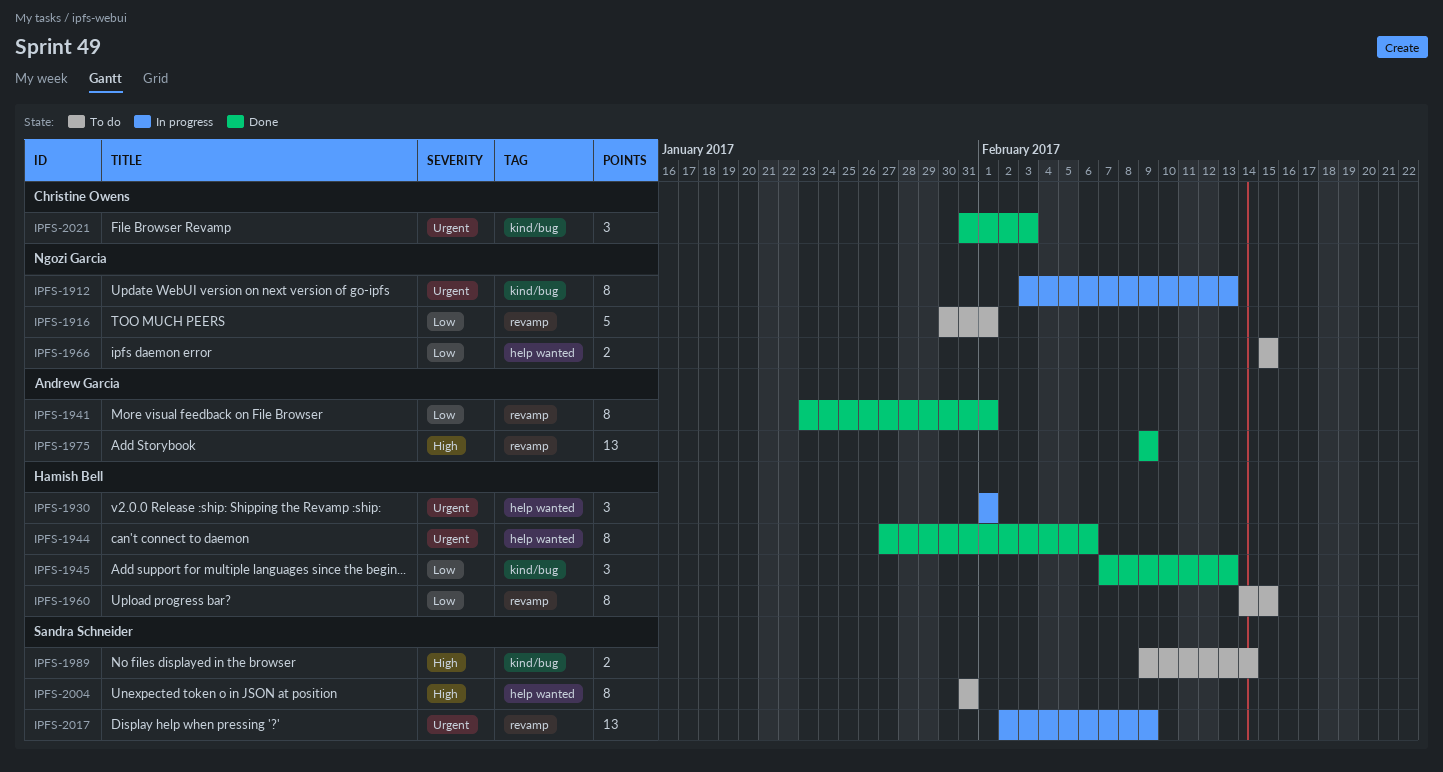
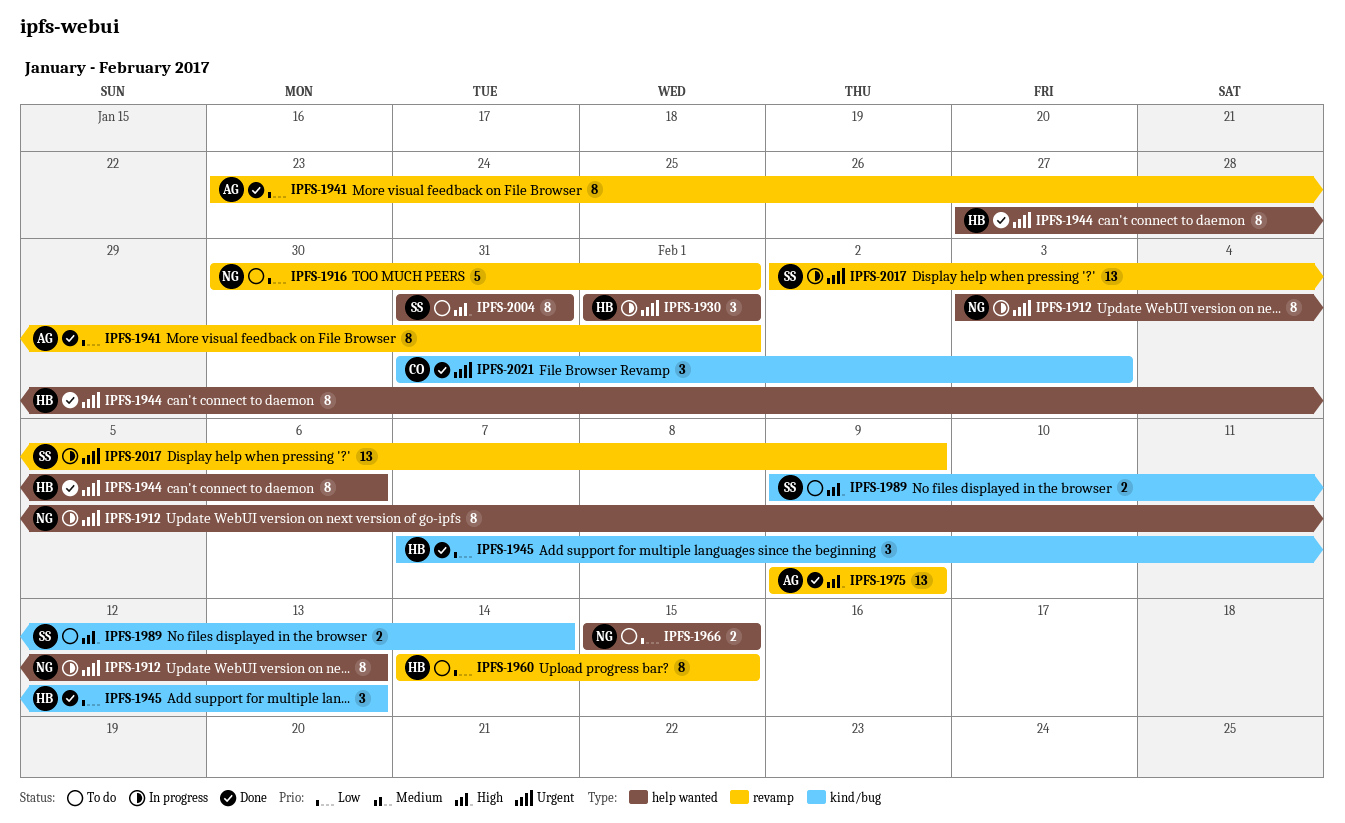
IPFS-1912, label: kind/bug -> help wanted

